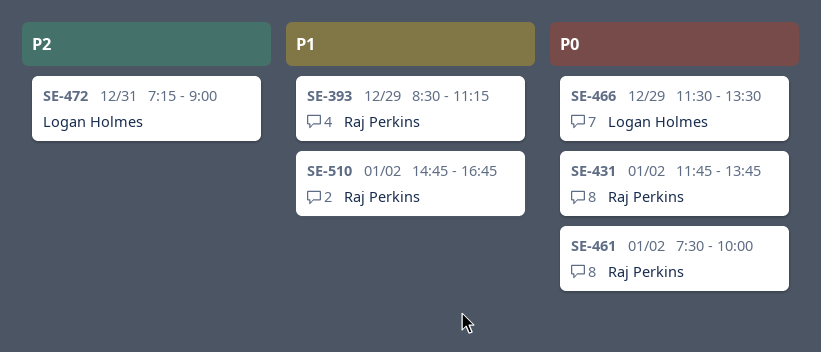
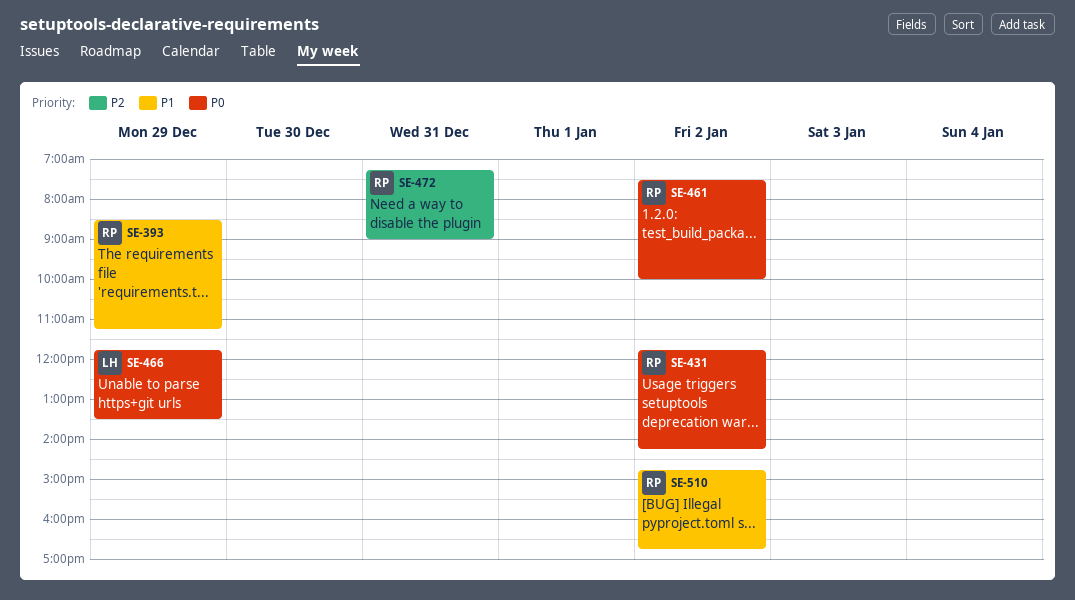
SE-431, ends: 13:45 -> 14:15
SE-466, begins: 11:30 -> 11:45
SE-472, owner: Logan Holmes -> Raj Perkins

